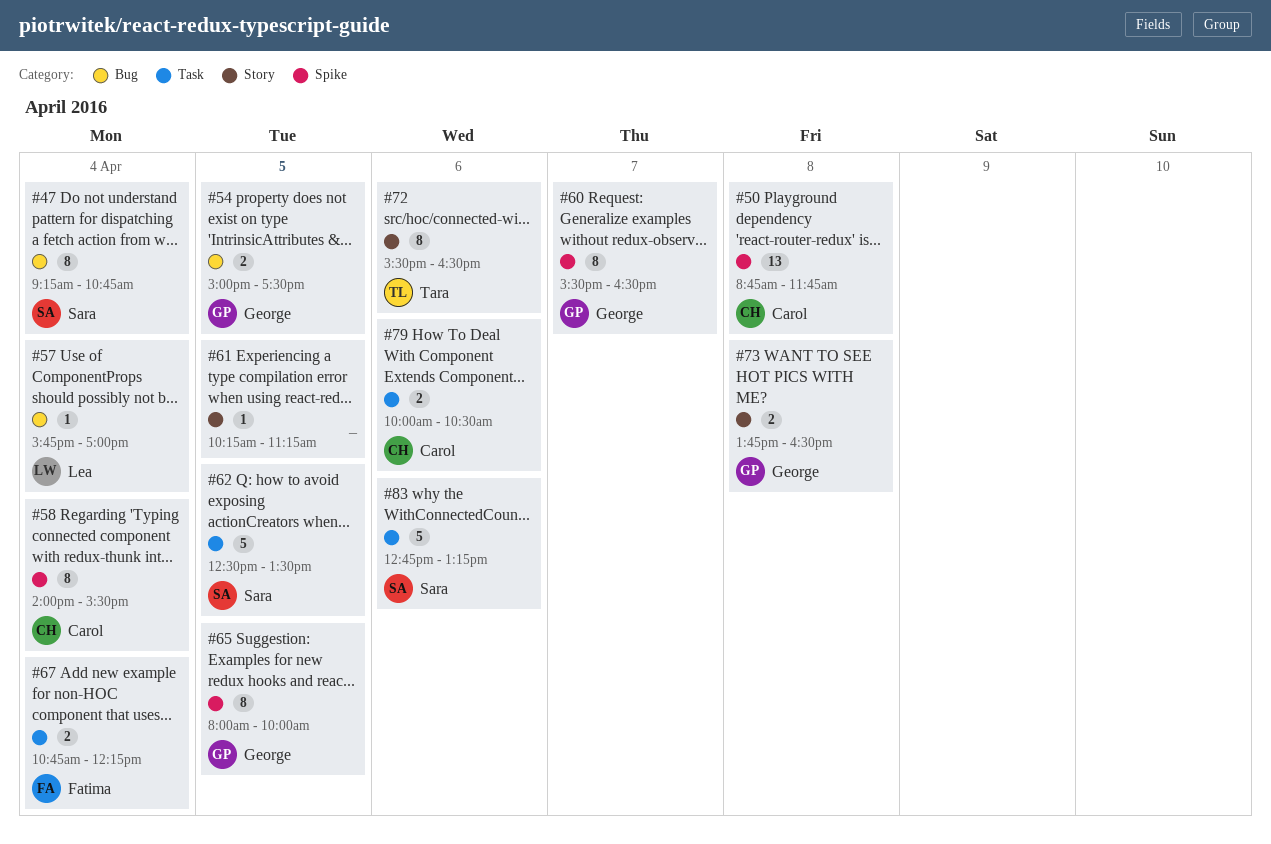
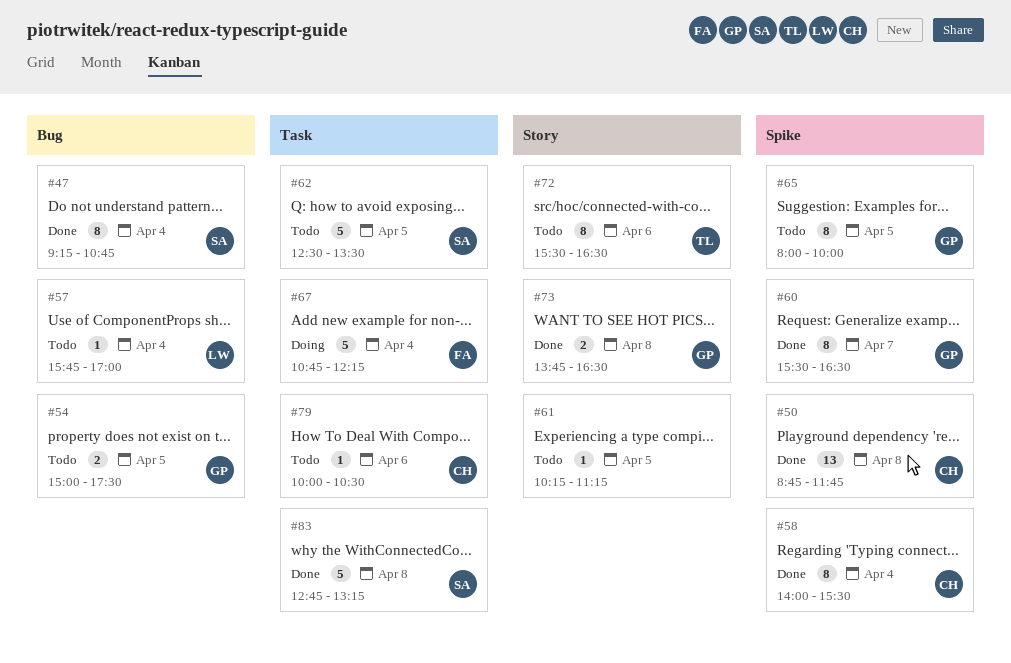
#67, estimate: 2 -> 5
#79, estimate: 2 -> 1
#83, day: Apr 6 -> Apr 8

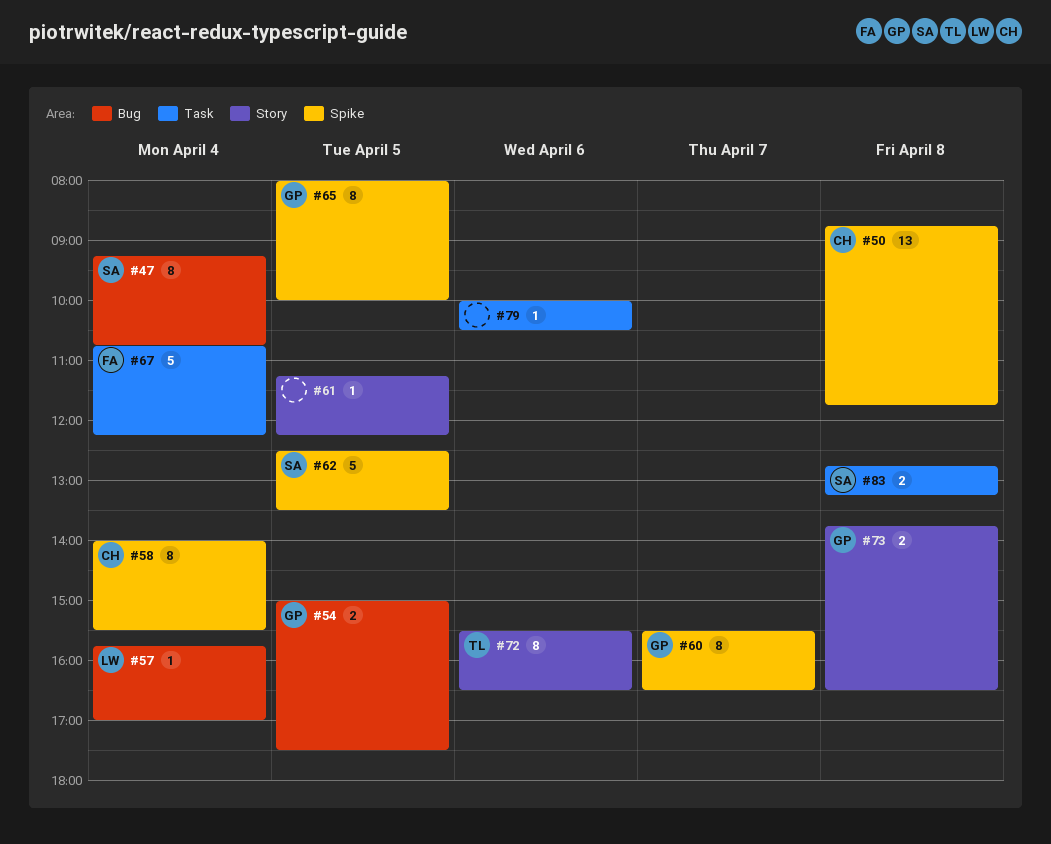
#61, begins: 10:15 -> 11:15
#61, ends: 11:15 -> 12:15
#62, label: Task -> Spike
#79, owner: CH -> none
#83, estimate: 5 -> 2

